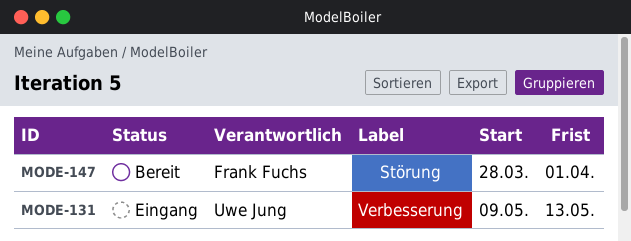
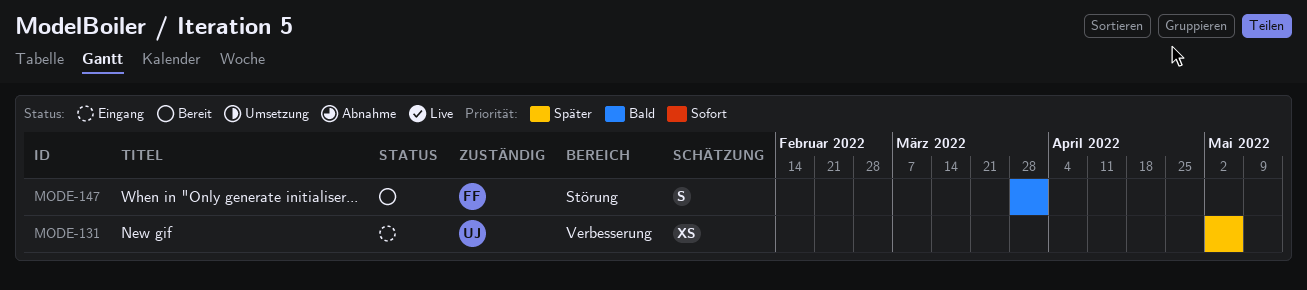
MODE-131, start: May 9 -> May 2
MODE-131, due: May 13 -> May 6

